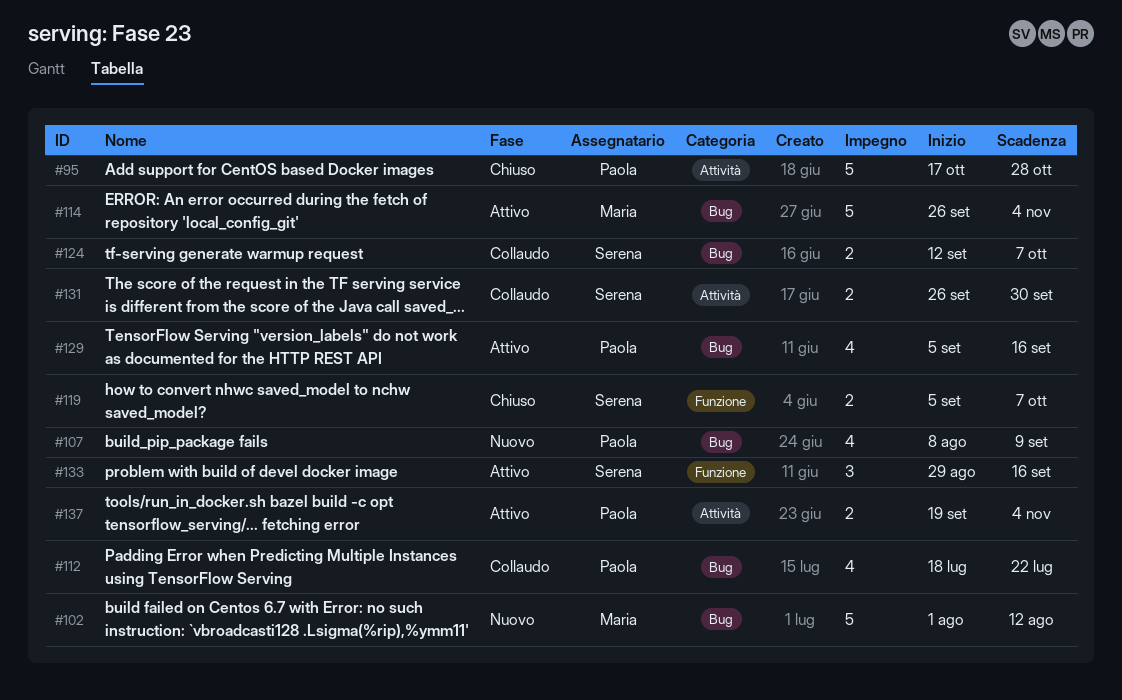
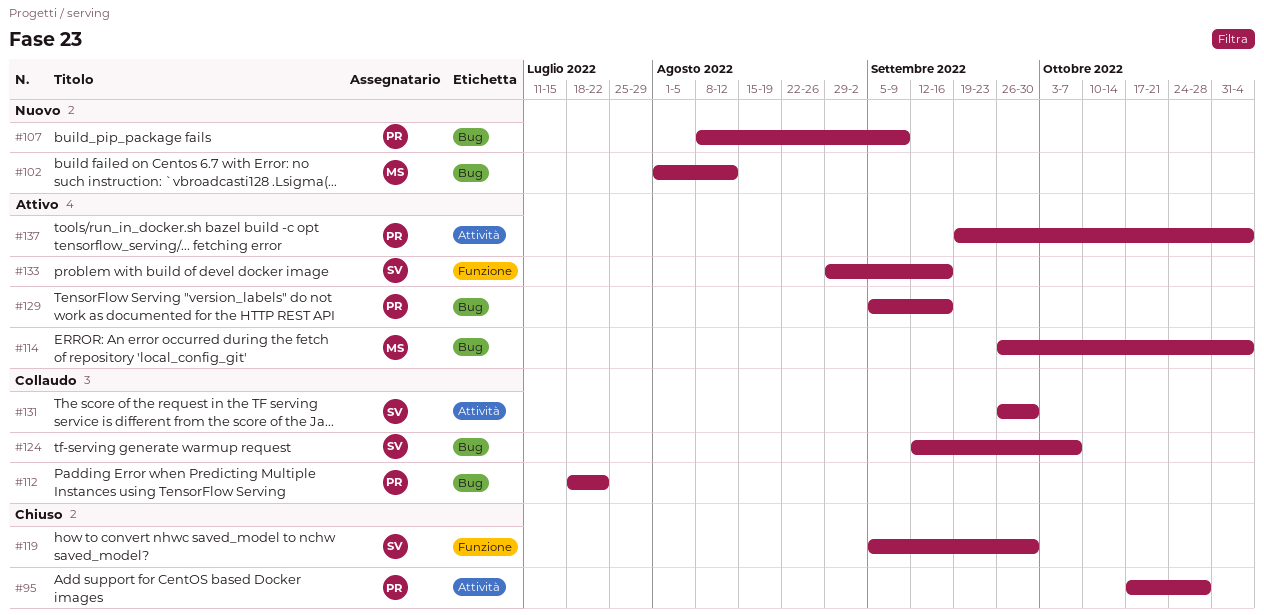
#119, due: Oct 7 -> Sep 30

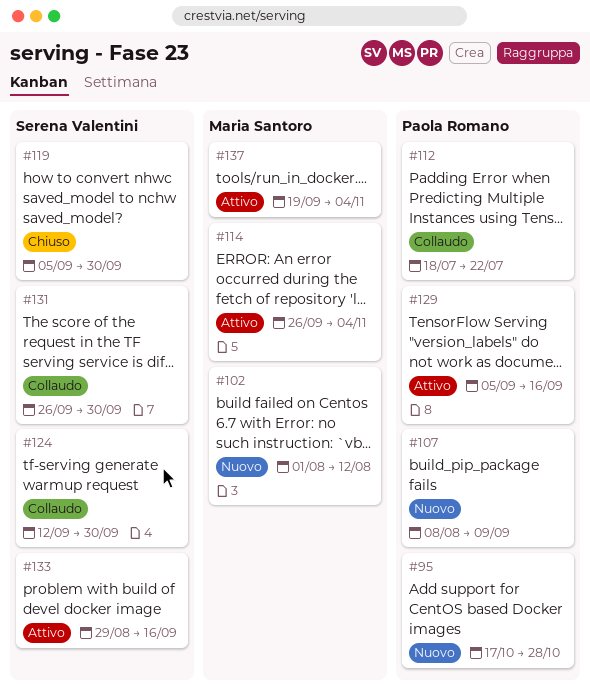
#95, status: Chiuso -> Nuovo
#124, due: Oct 7 -> Sep 30
#137, owner: Paola Romano -> Maria Santoro

